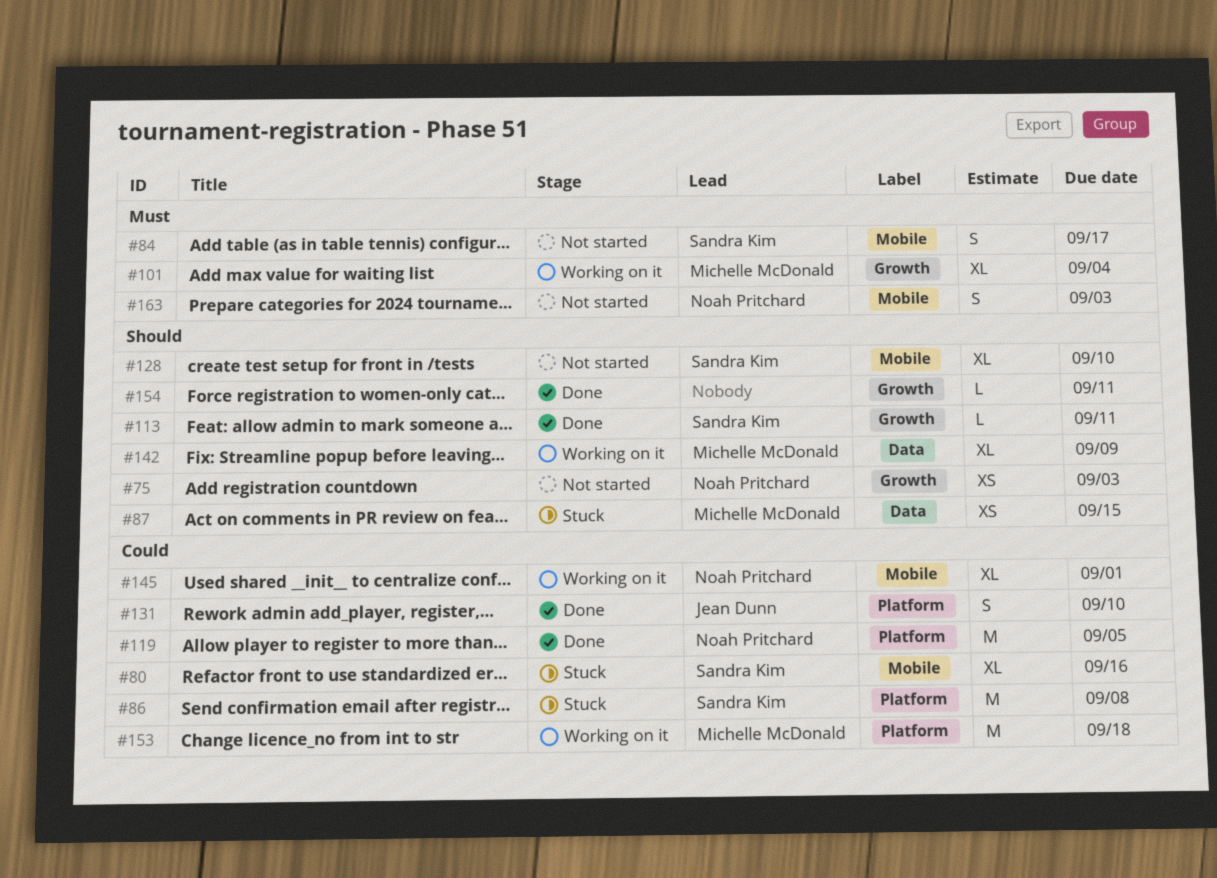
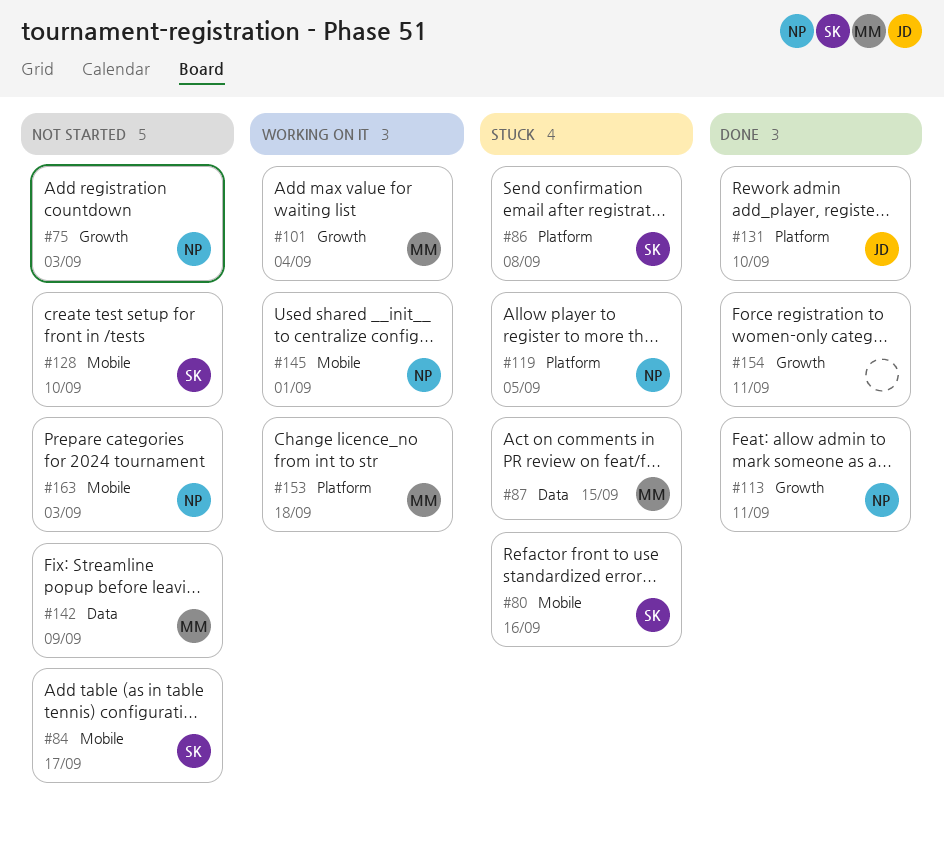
#113, owner: Sandra Kim -> Noah Pritchard
#119, status: Done -> Stuck
#142, status: Working on it -> Not started

